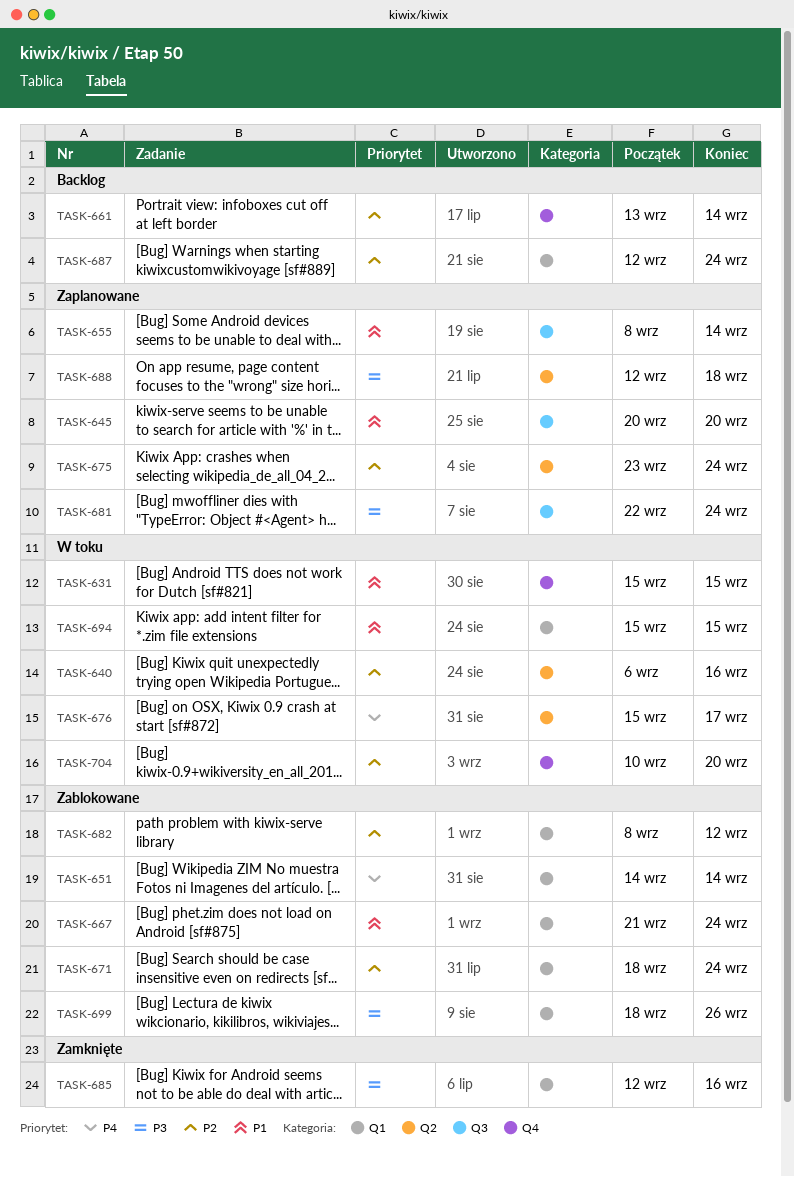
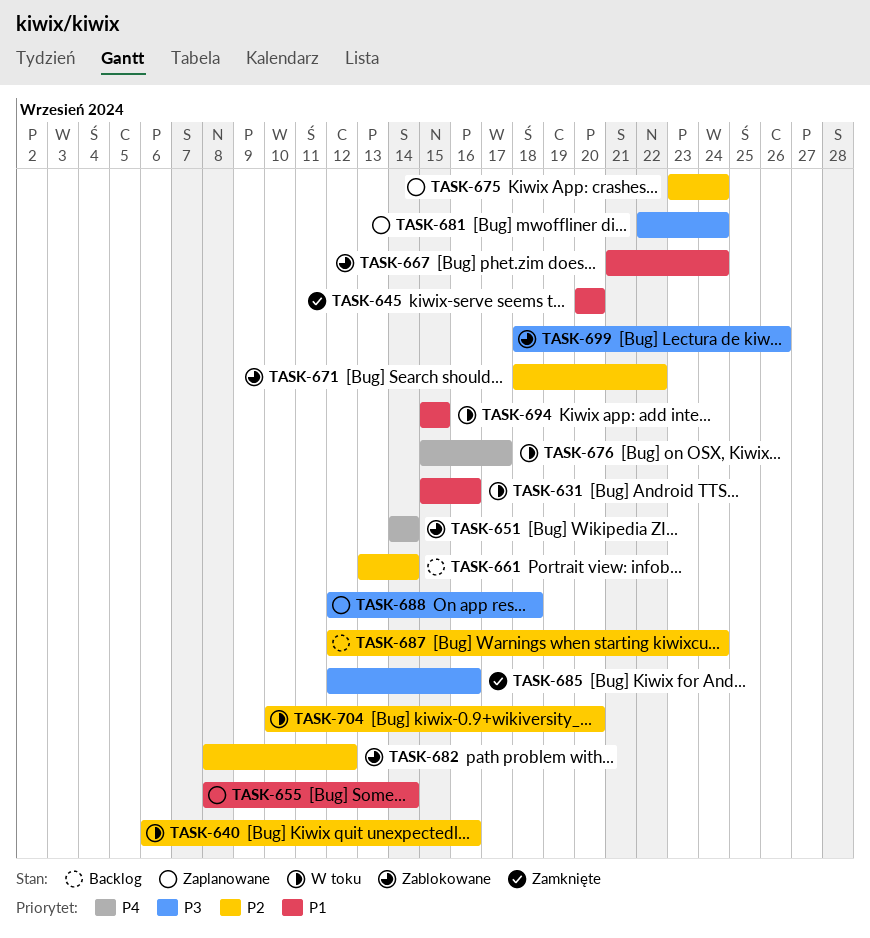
TASK-631, due: Sep 15 -> Sep 16
TASK-645, status: Zaplanowane -> Zamknięte
TASK-671, due: Sep 24 -> Sep 22

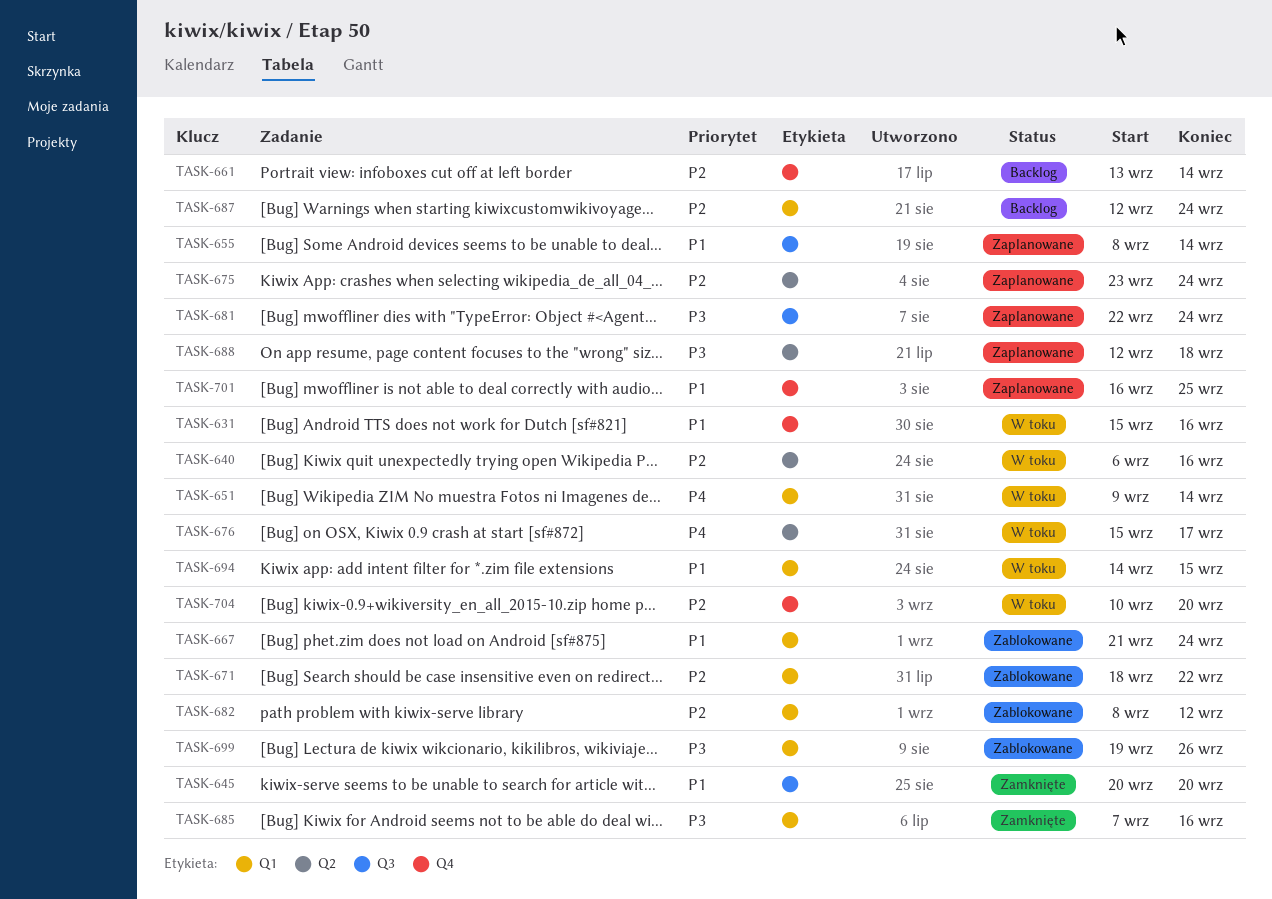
TASK-651, status: Zablokowane -> W toku
TASK-651, start: Sep 14 -> Sep 9
TASK-685, start: Sep 12 -> Sep 7
TASK-694, start: Sep 15 -> Sep 14
TASK-699, start: Sep 18 -> Sep 19
TASK-701: none -> present

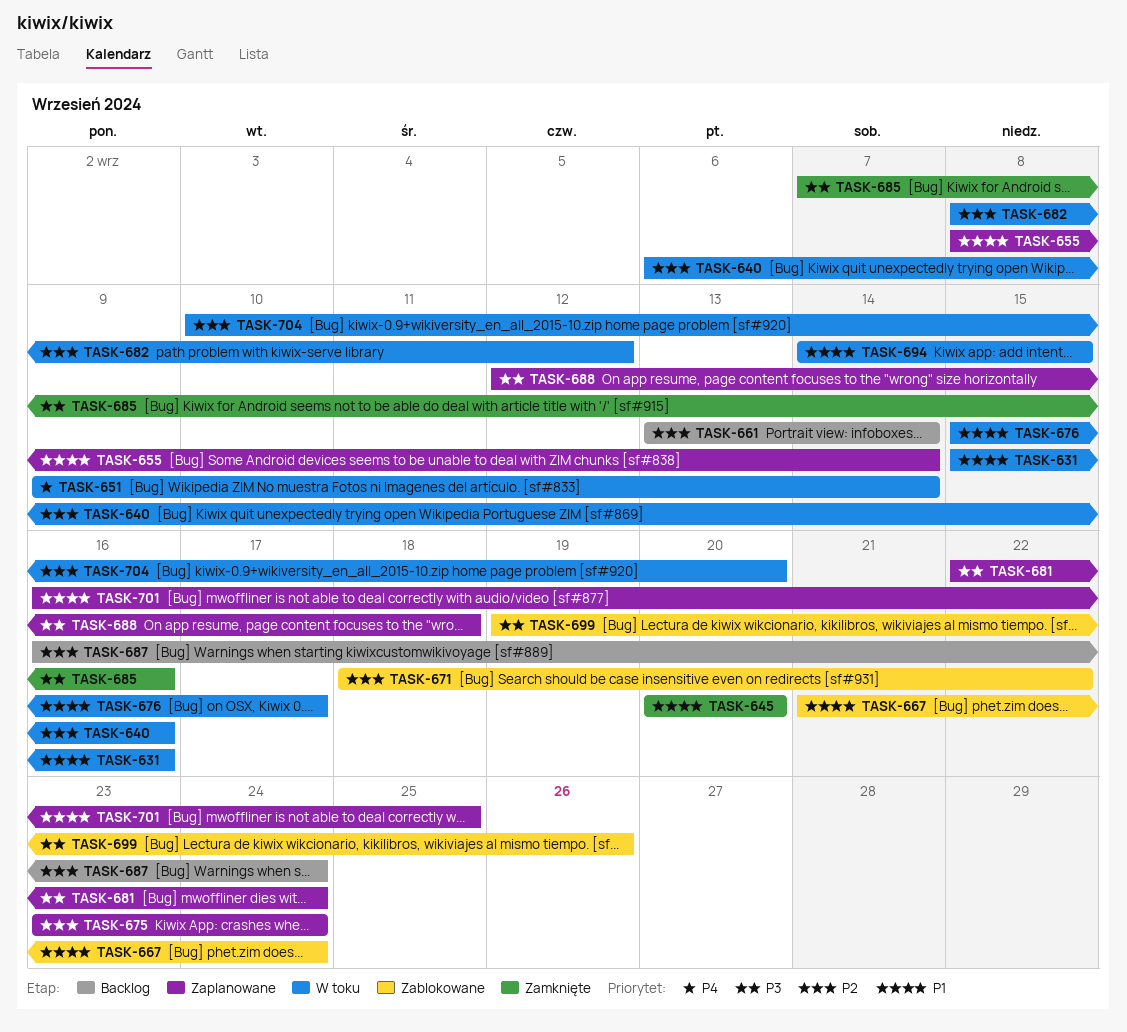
TASK-676, priority: P4 -> P1
TASK-682, status: Zablokowane -> W toku
TASK-687, start: Sep 12 -> Sep 16

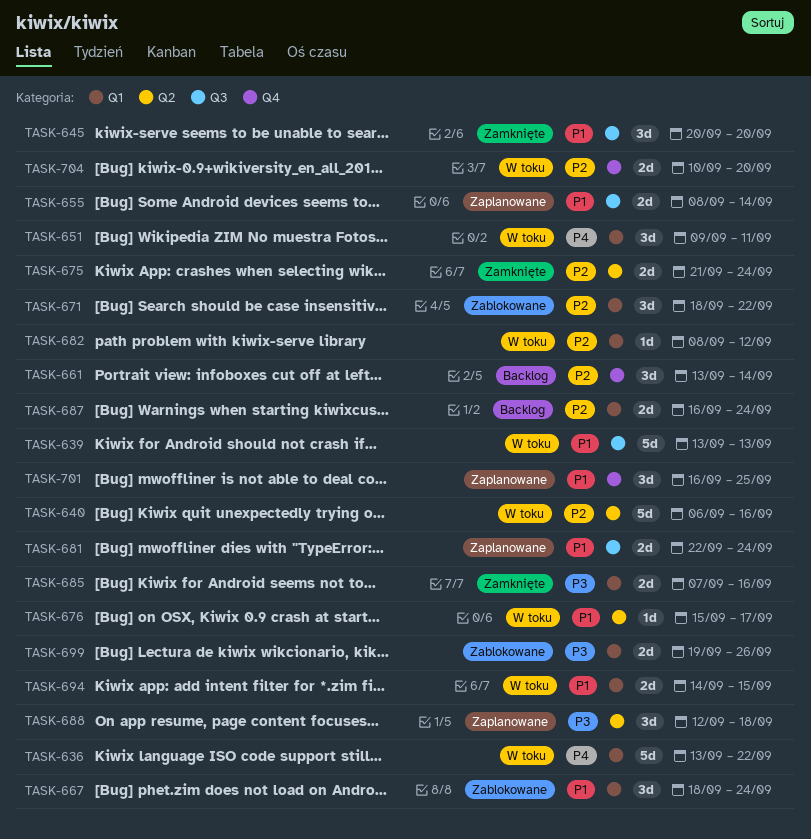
TASK-631: present -> none
TASK-636: none -> present
TASK-639: none -> present
TASK-651, due: Sep 14 -> Sep 11
TASK-667, start: Sep 21 -> Sep 18
TASK-675, status: Zaplanowane -> Zamknięte
TASK-675, start: Sep 23 -> Sep 21
TASK-681, priority: P3 -> P1

